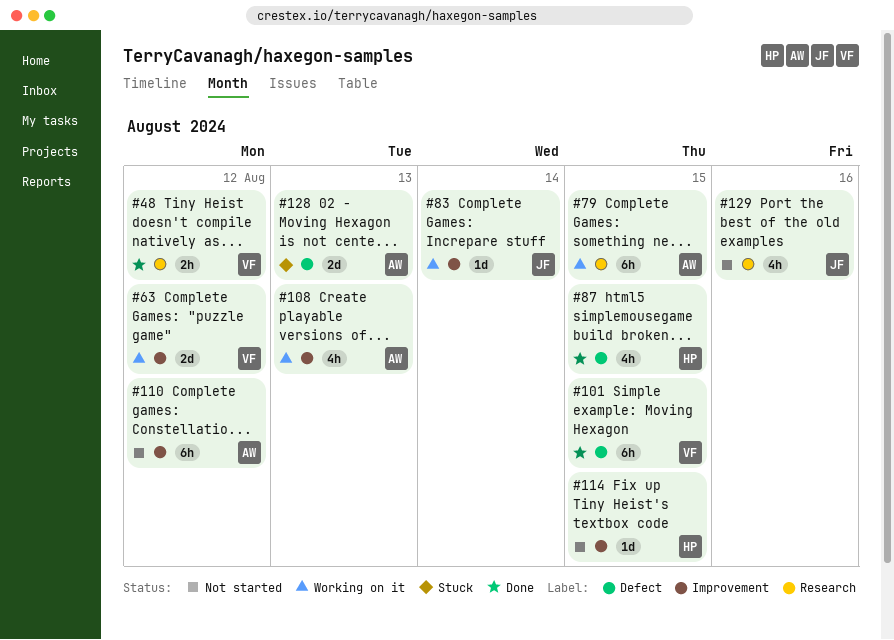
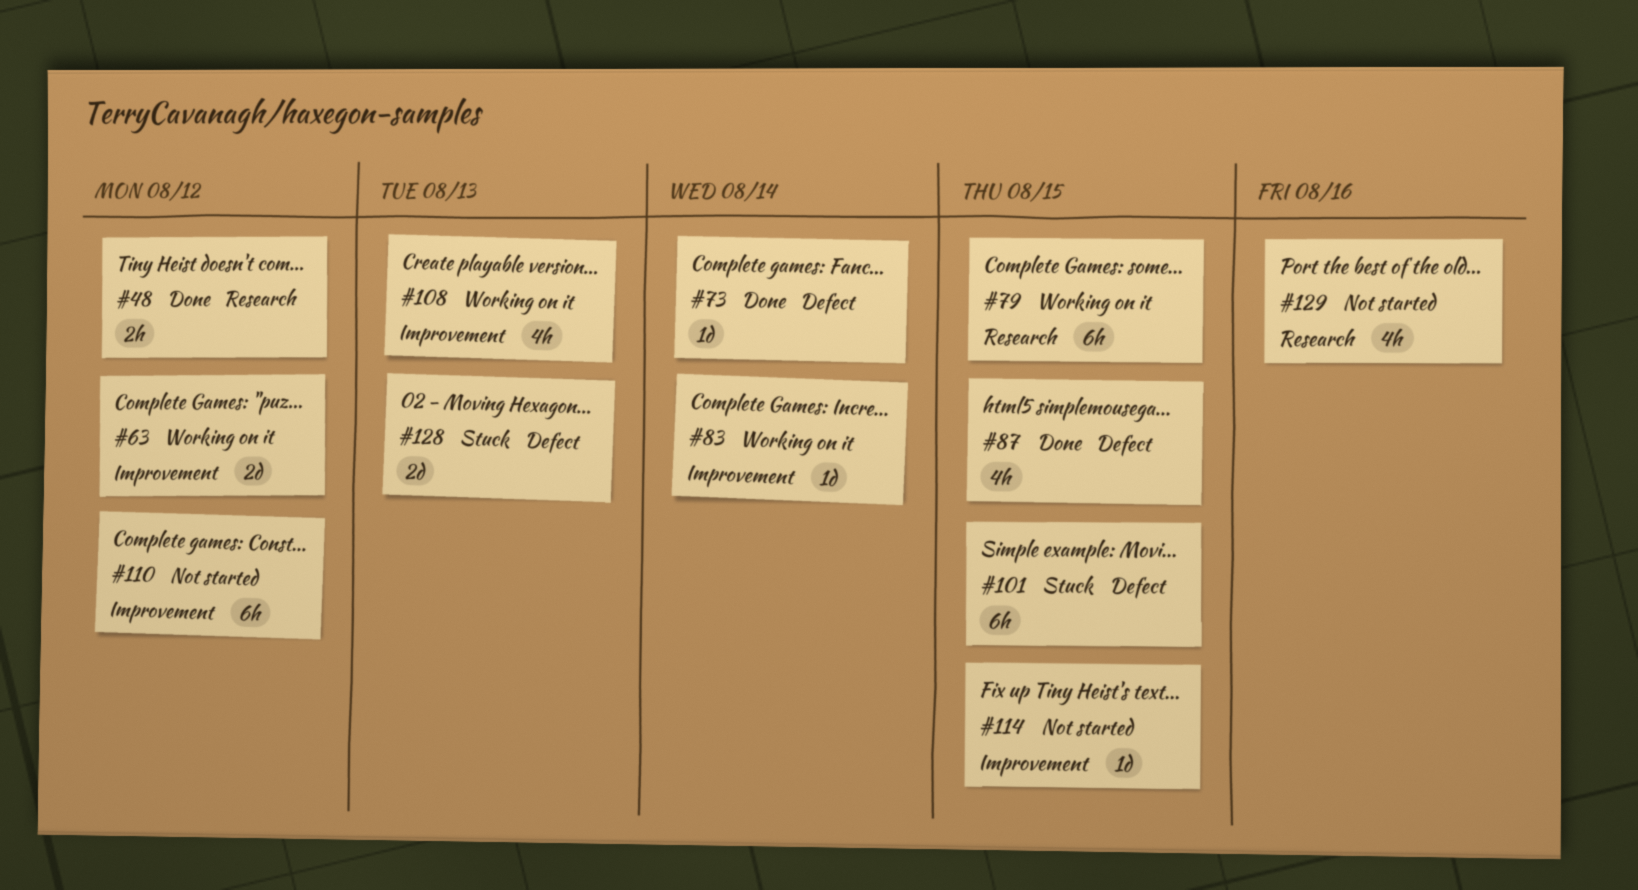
#73: none -> present
#101, status: Done -> Stuck

